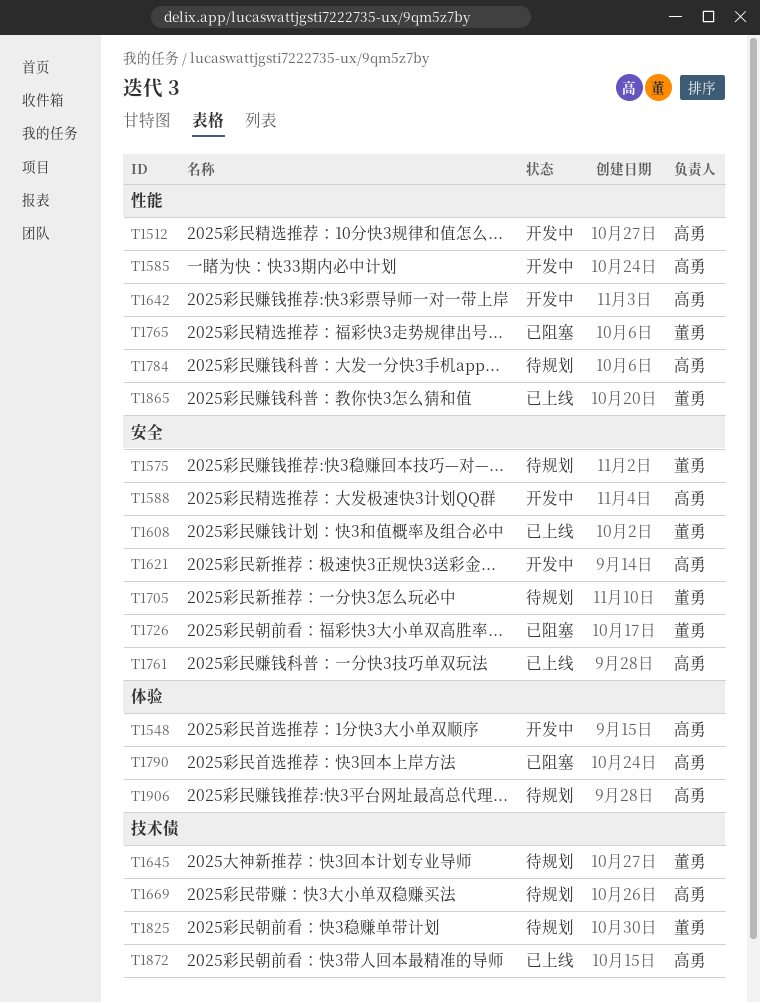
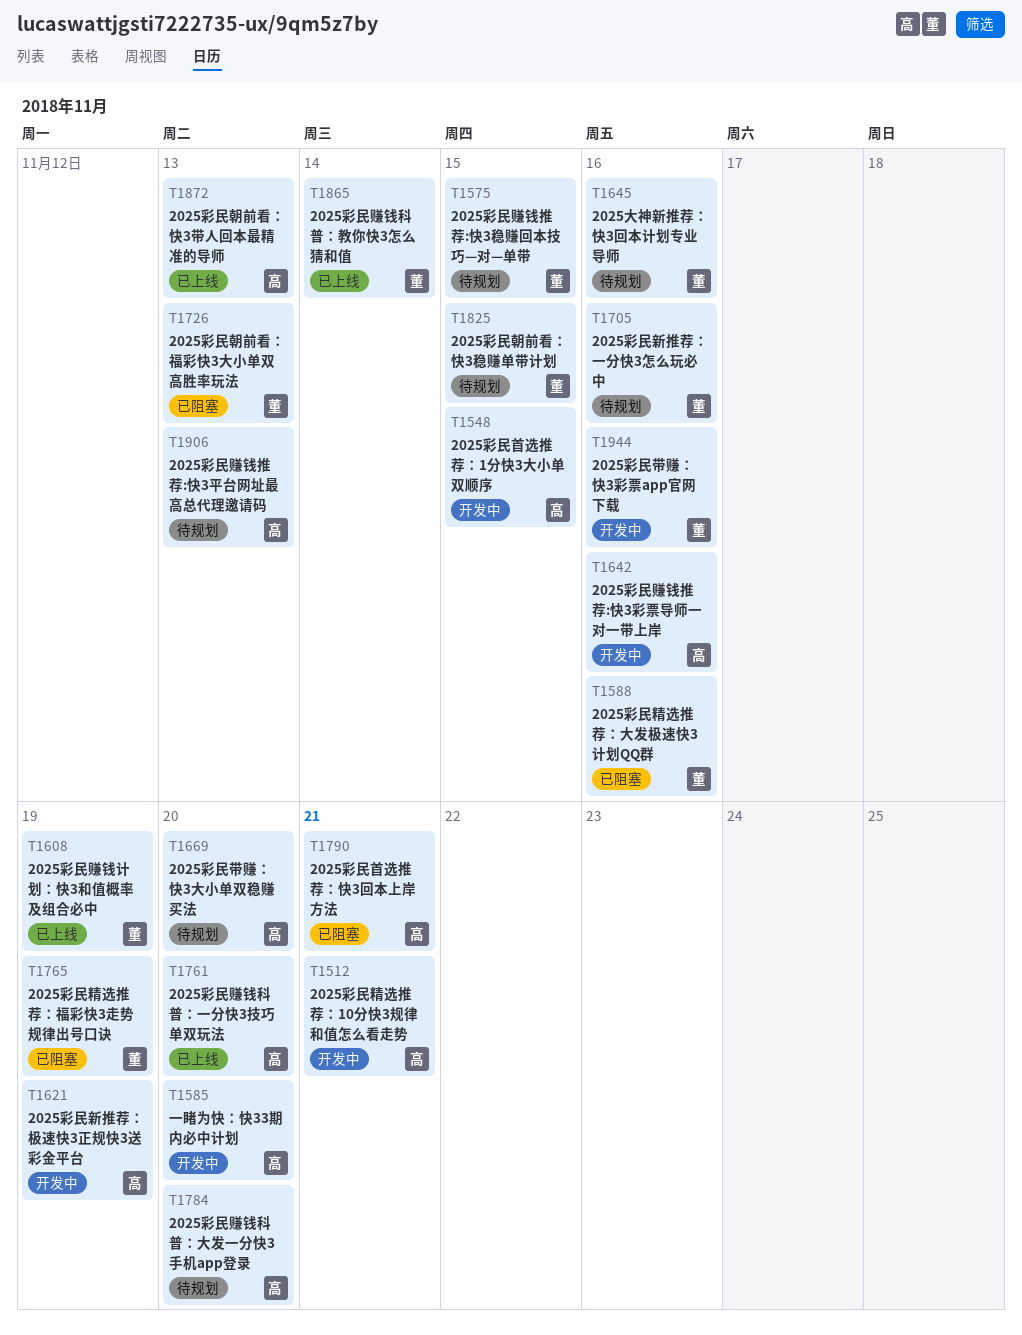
T1588, status: 开发中 -> 已阻塞
T1588, owner: 高勇 -> 董勇
T1944: none -> present

